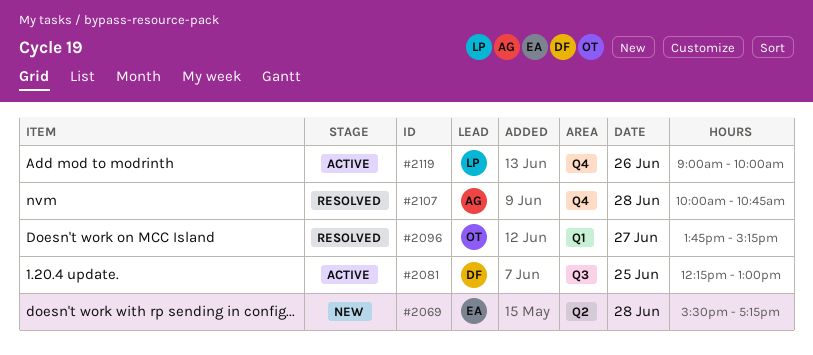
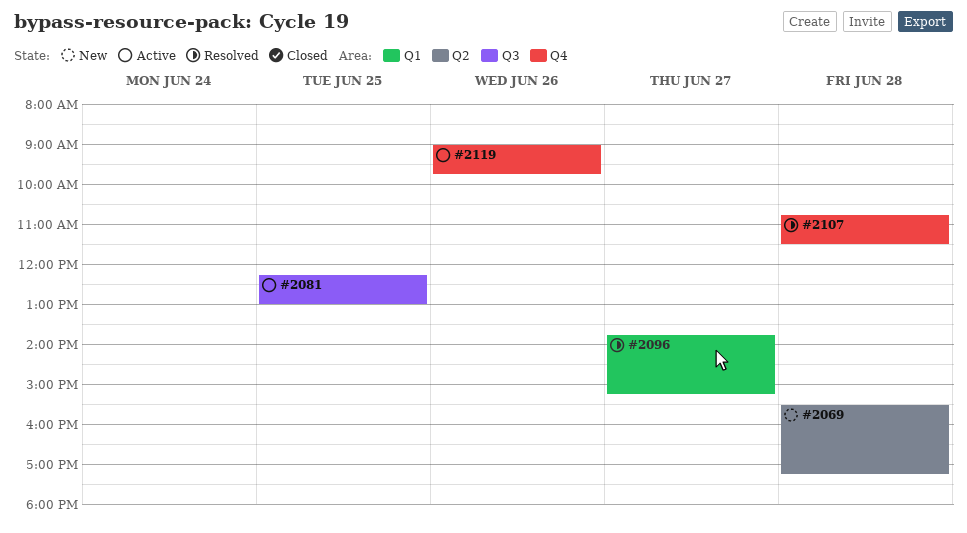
#2107, begins: 10:00 -> 10:45
#2107, ends: 10:45 -> 11:30
#2119, ends: 10:00 -> 09:45

